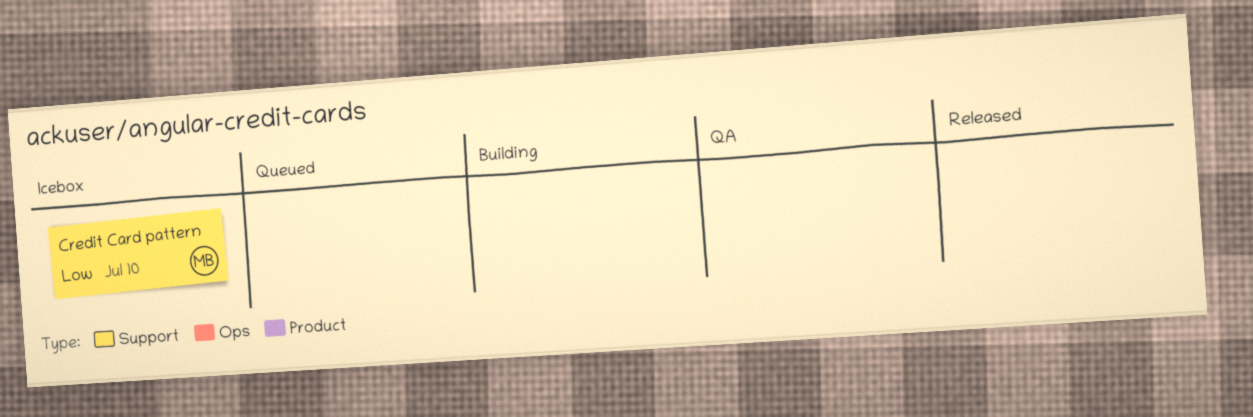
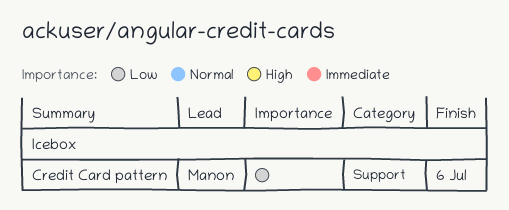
Credit Card pattern, due: Jul 10 -> Jul 6

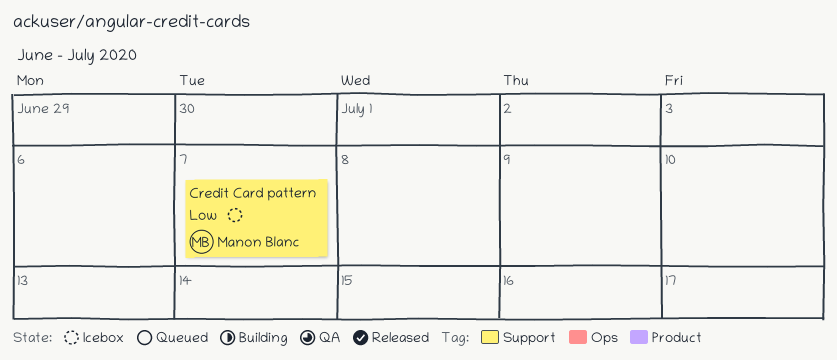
Credit Card pattern, due: Jul 6 -> Jul 7

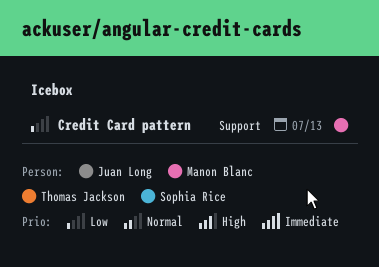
Credit Card pattern, due: Jul 7 -> Jul 13

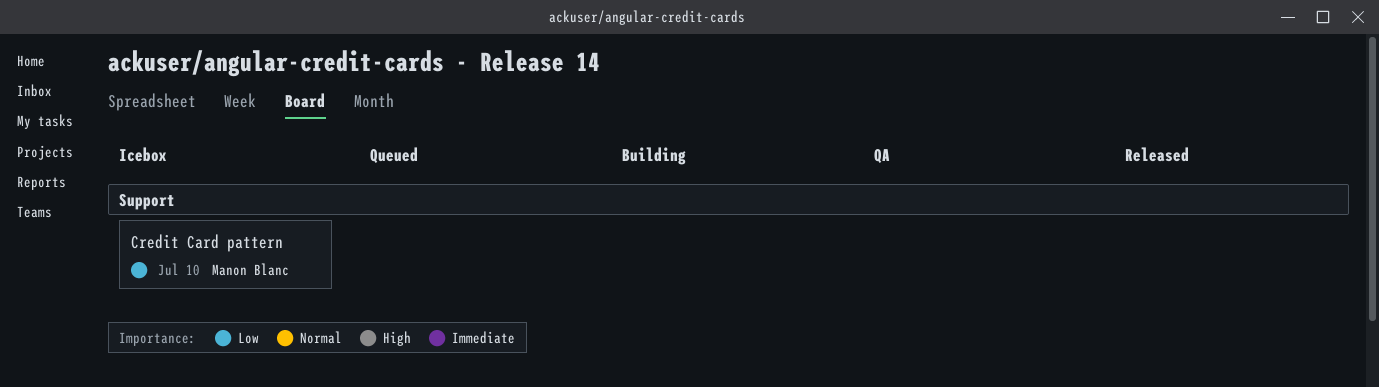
Credit Card pattern, due: Jul 13 -> Jul 10

